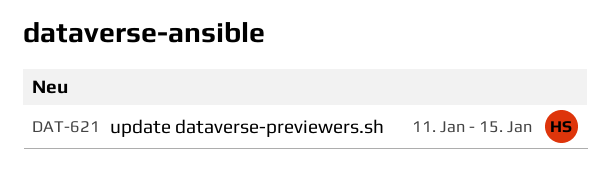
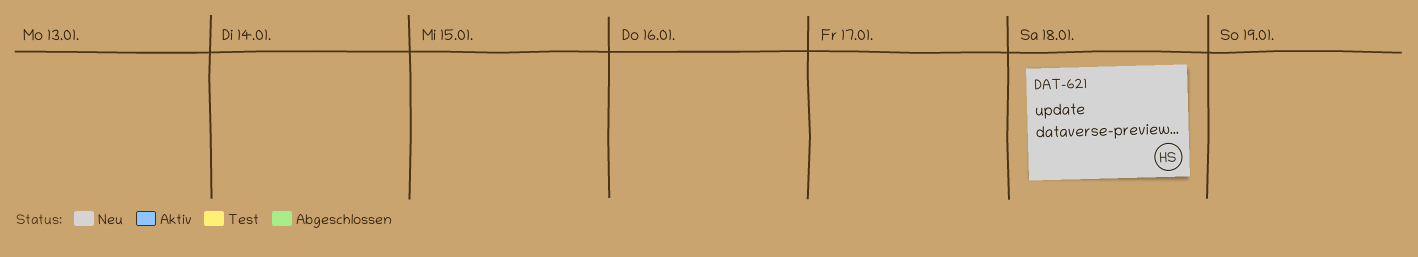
DAT-621, due: Jan 15 -> Jan 18

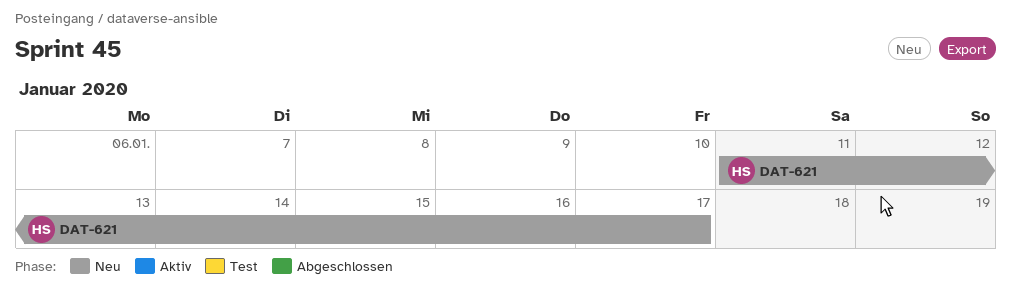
DAT-621, due: Jan 18 -> Jan 17

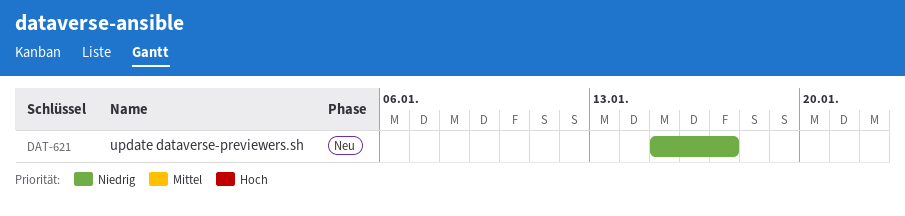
DAT-621, start: Jan 11 -> Jan 15

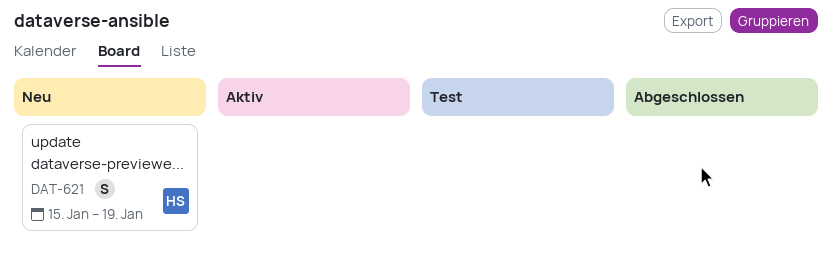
DAT-621, due: Jan 17 -> Jan 19

